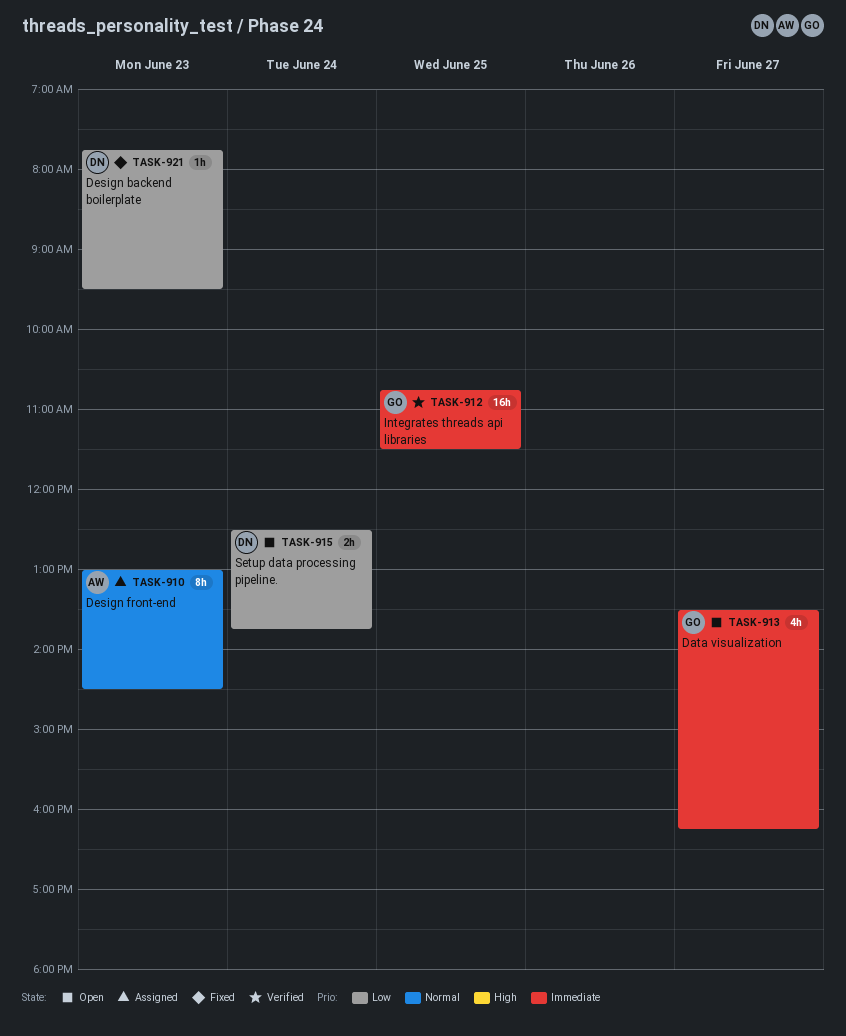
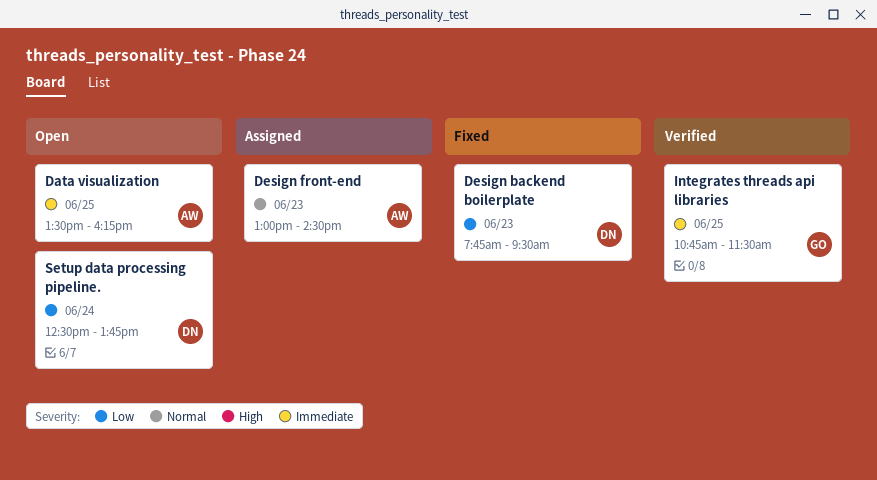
Data visualization, owner: GO -> AW
Data visualization, day: Jun 27 -> Jun 25

